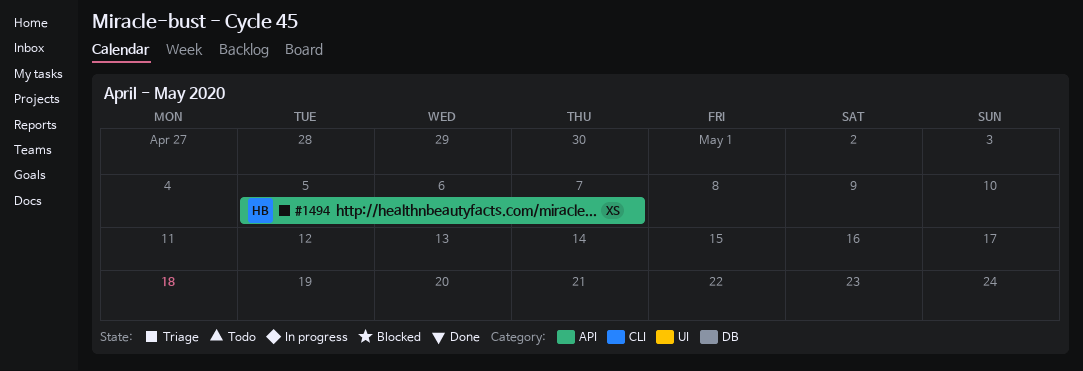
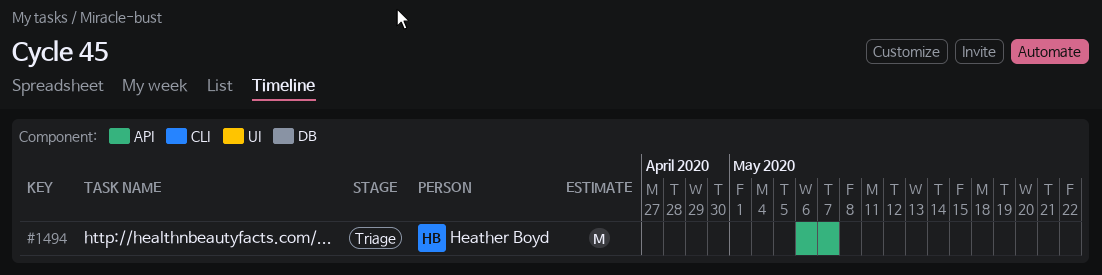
#1494, estimate: XS -> M
#1494, start: May 5 -> May 6

